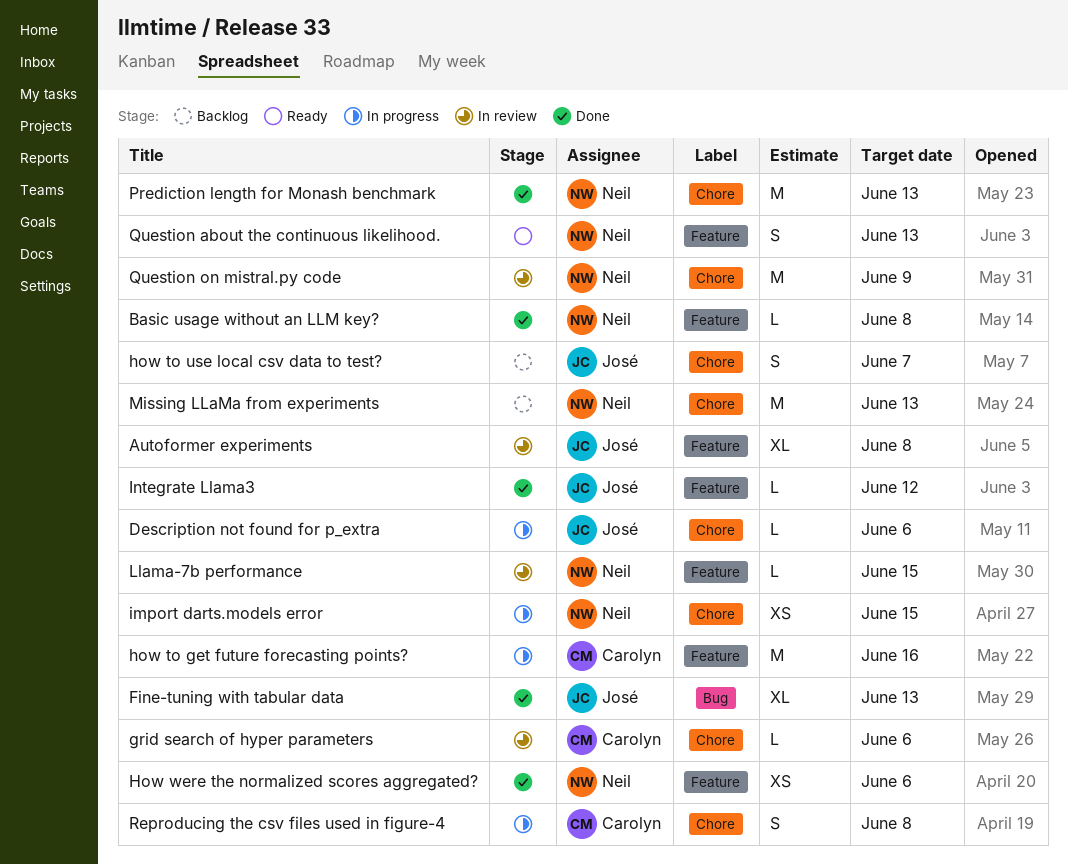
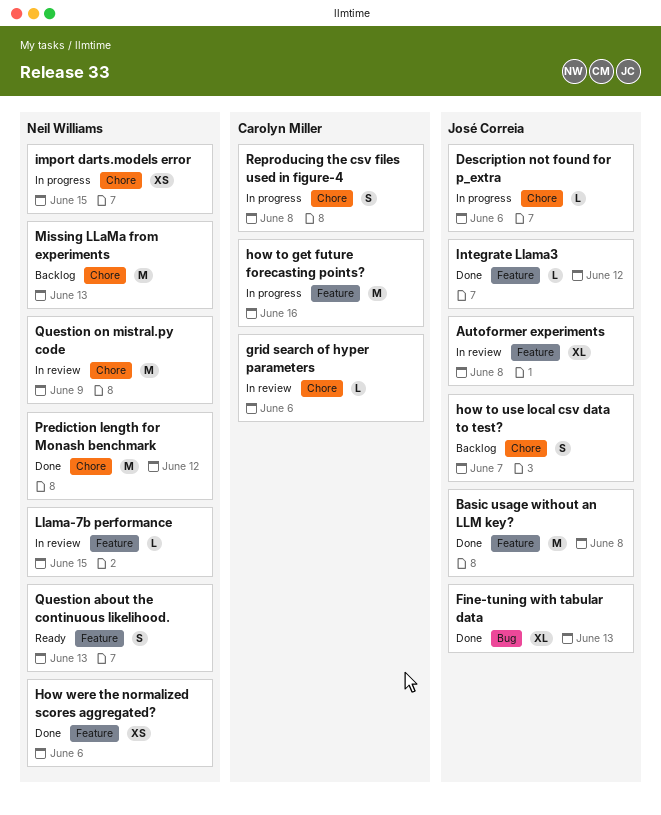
Basic usage without an LLM key?, owner: Neil Williams -> José Correia
Basic usage without an LLM key?, estimate: L -> M
Prediction length for Monash benchmark, due: Jun 13 -> Jun 12

